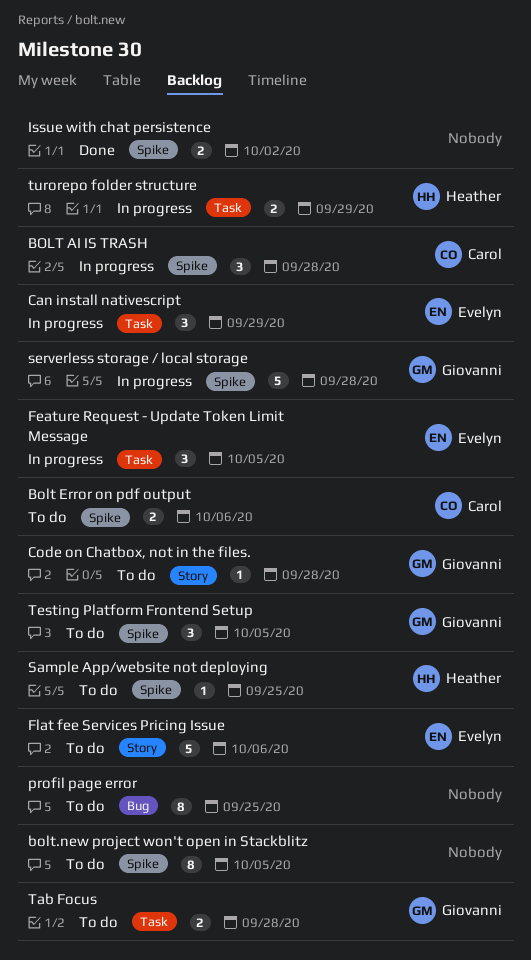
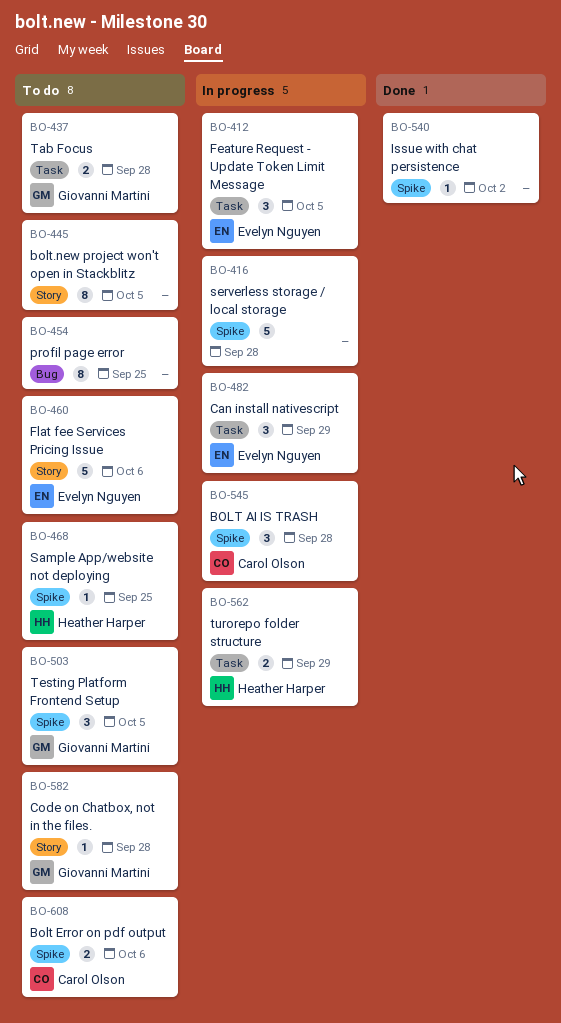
bolt.new project won't open in Stackblitz, label: Spike -> Story
Issue with chat persistence, estimate: 2 -> 1
serverless storage / local storage, owner: Giovanni Martini -> none

